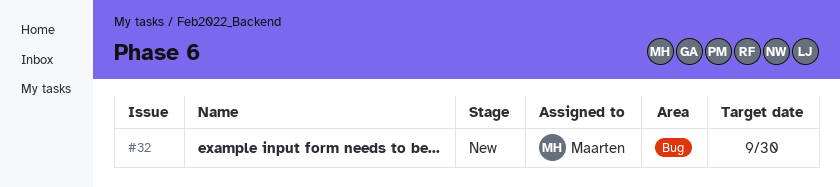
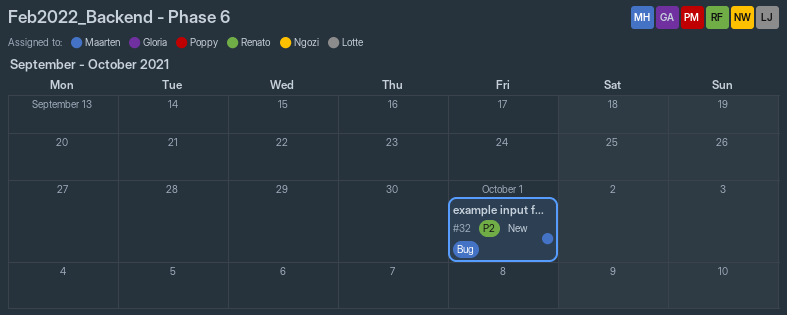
#32, due: Sep 30 -> Oct 1

